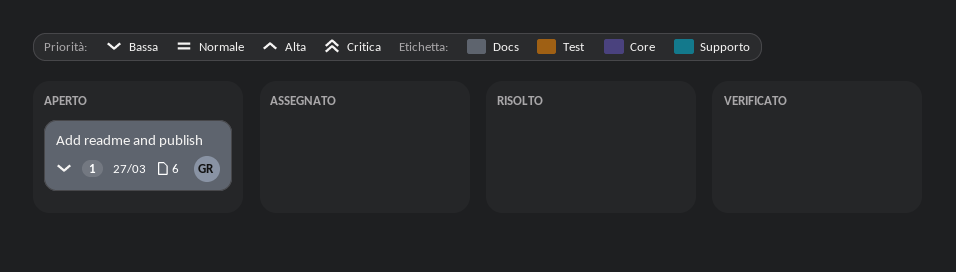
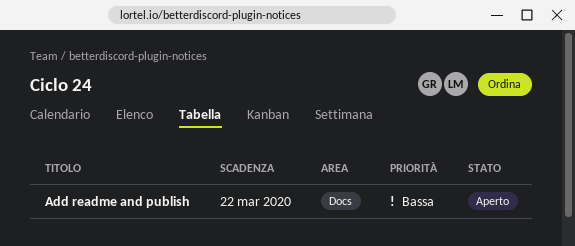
Add readme and publish, due: Mar 27 -> Mar 22

